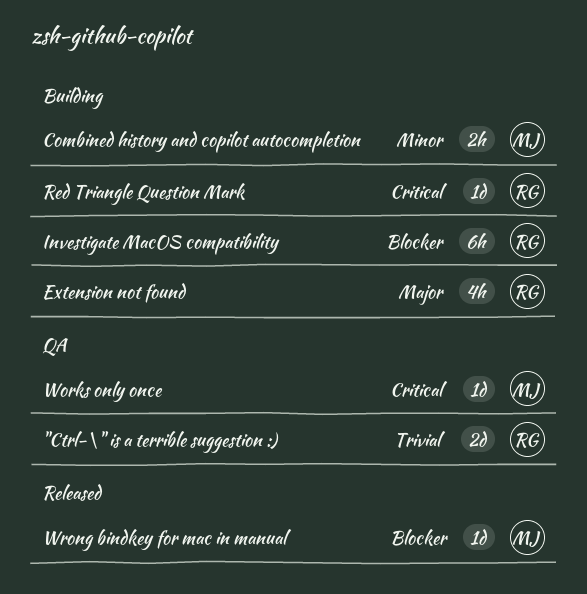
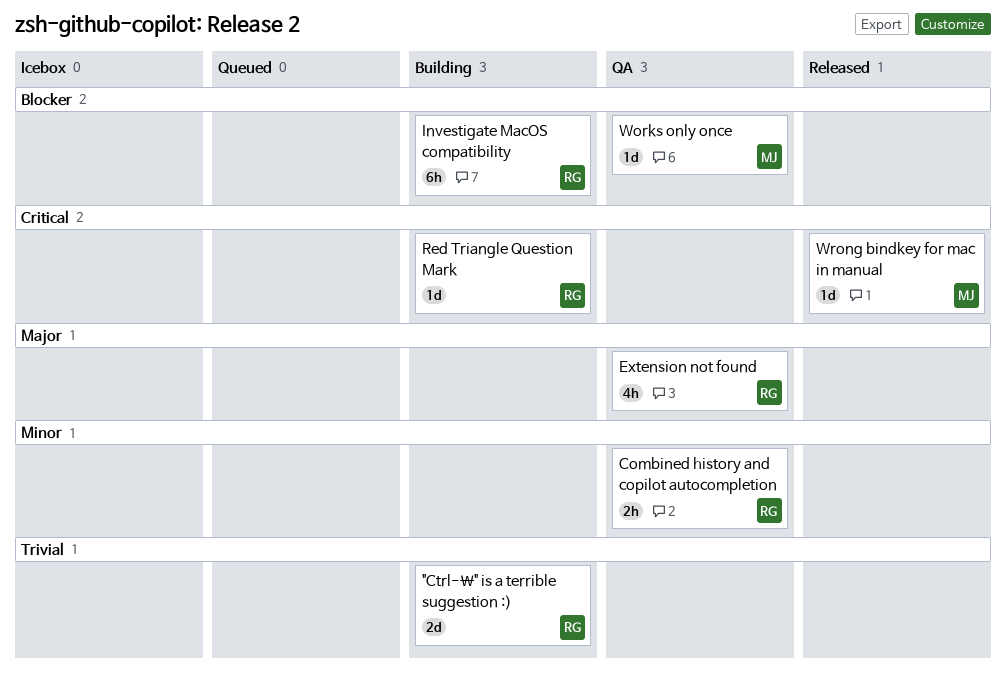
"Ctrl-\" is a terrible suggestion :), status: QA -> Building
Combined history and copilot autocompletion, status: Building -> QA
Combined history and copilot autocompletion, owner: MJ -> RG
Extension not found, status: Building -> QA
Works only once, priority: Critical -> Blocker
Wrong bindkey for mac in manual, priority: Blocker -> Critical

